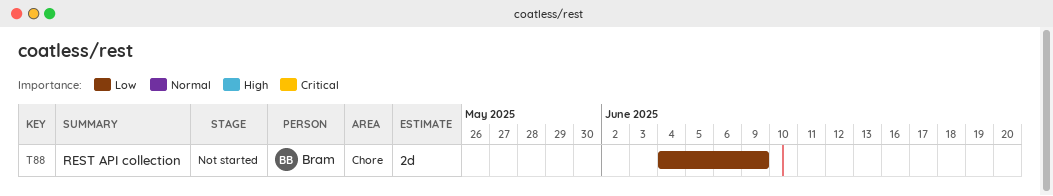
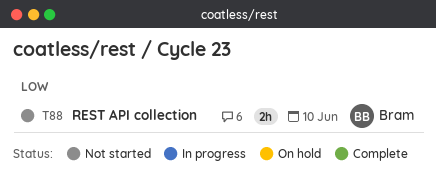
T88, estimate: 2d -> 2h
T88, due: Jun 9 -> Jun 10

